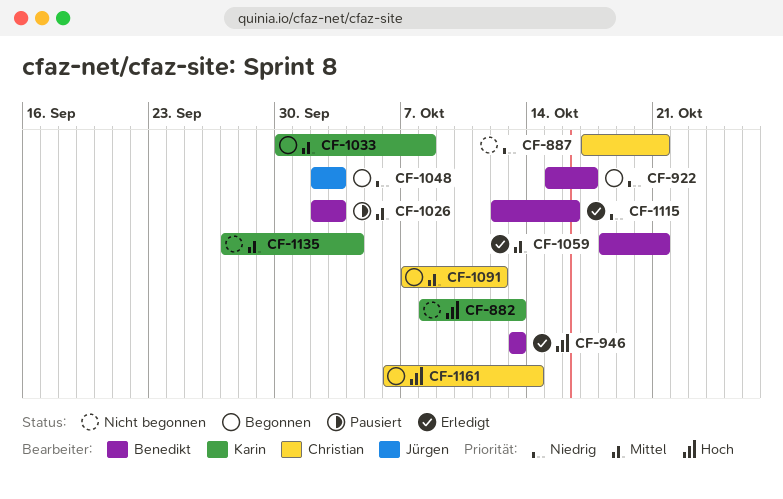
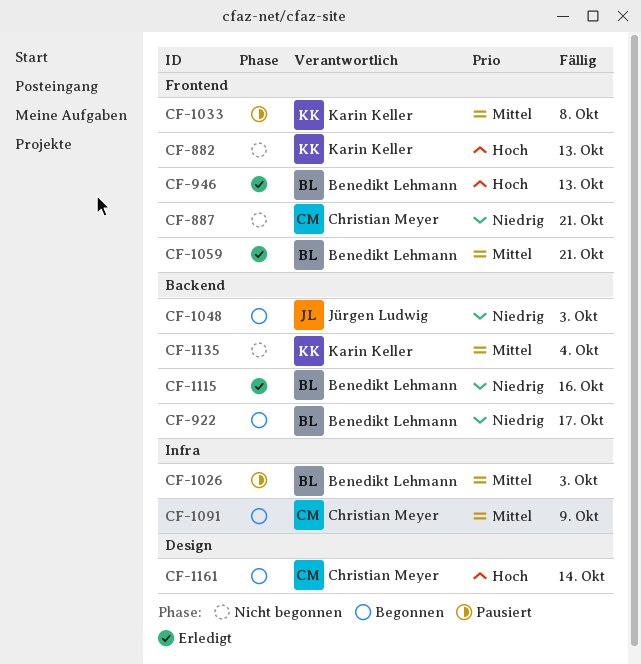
CF-1033, status: Begonnen -> Pausiert
CF-1091, due: Oct 12 -> Oct 9

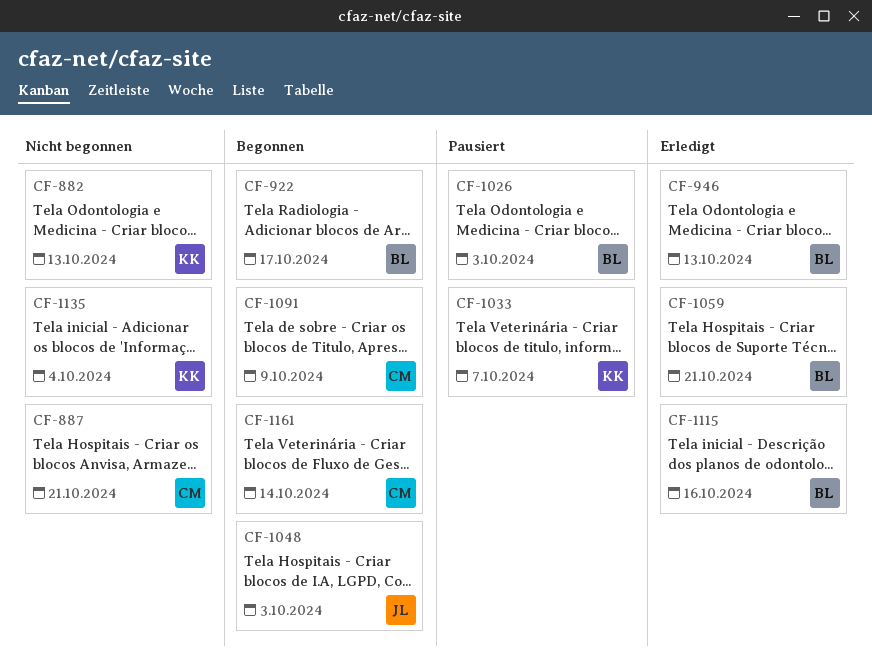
CF-1033, due: Oct 8 -> Oct 7

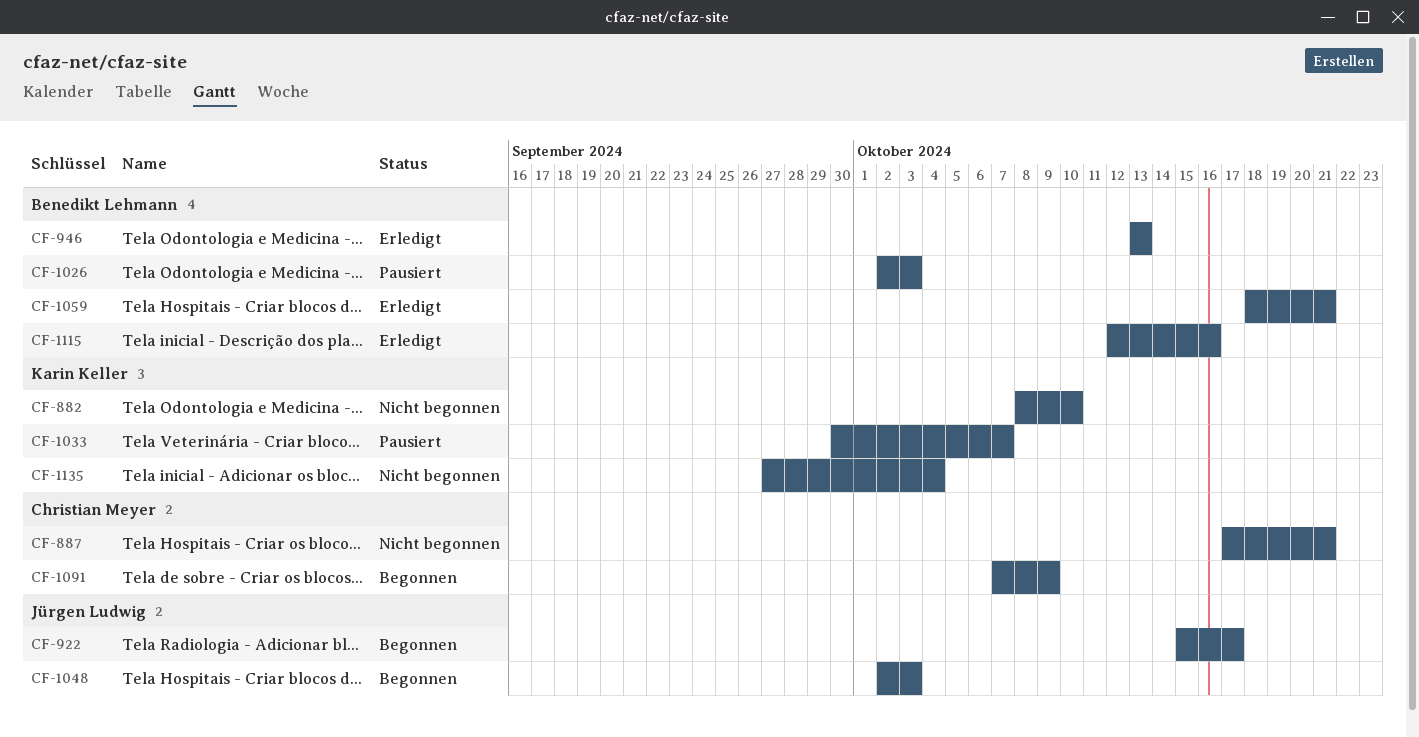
CF-882, due: Oct 13 -> Oct 10
CF-922, owner: Benedikt Lehmann -> Jürgen Ludwig
CF-1161: present -> none

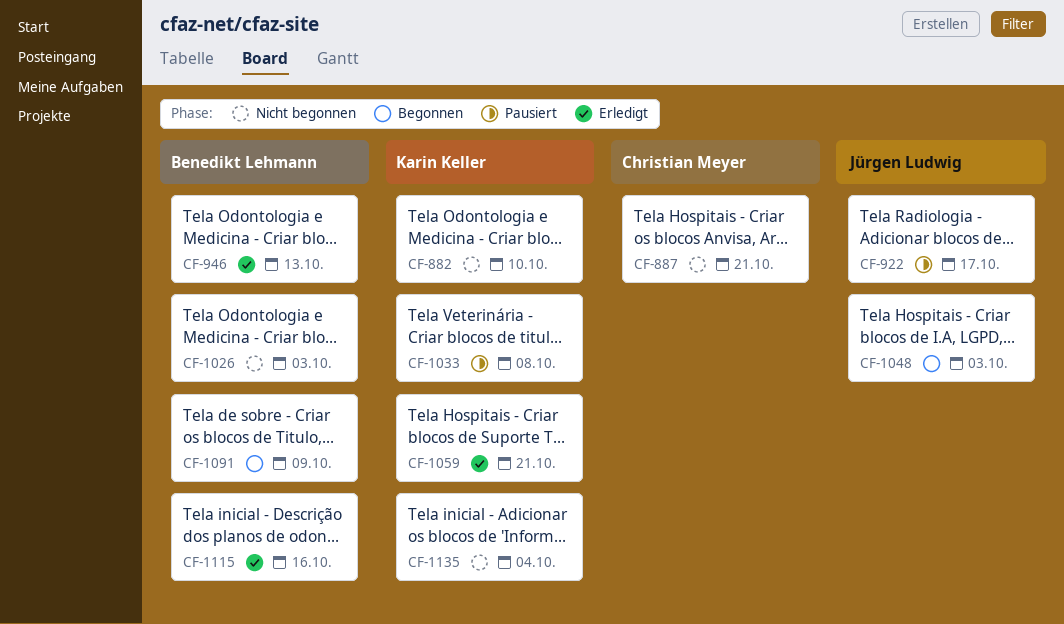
CF-922, status: Begonnen -> Pausiert
CF-1026, status: Pausiert -> Nicht begonnen
CF-1033, due: Oct 7 -> Oct 8
CF-1059, owner: Benedikt Lehmann -> Karin Keller
CF-1091, owner: Christian Meyer -> Benedikt Lehmann

